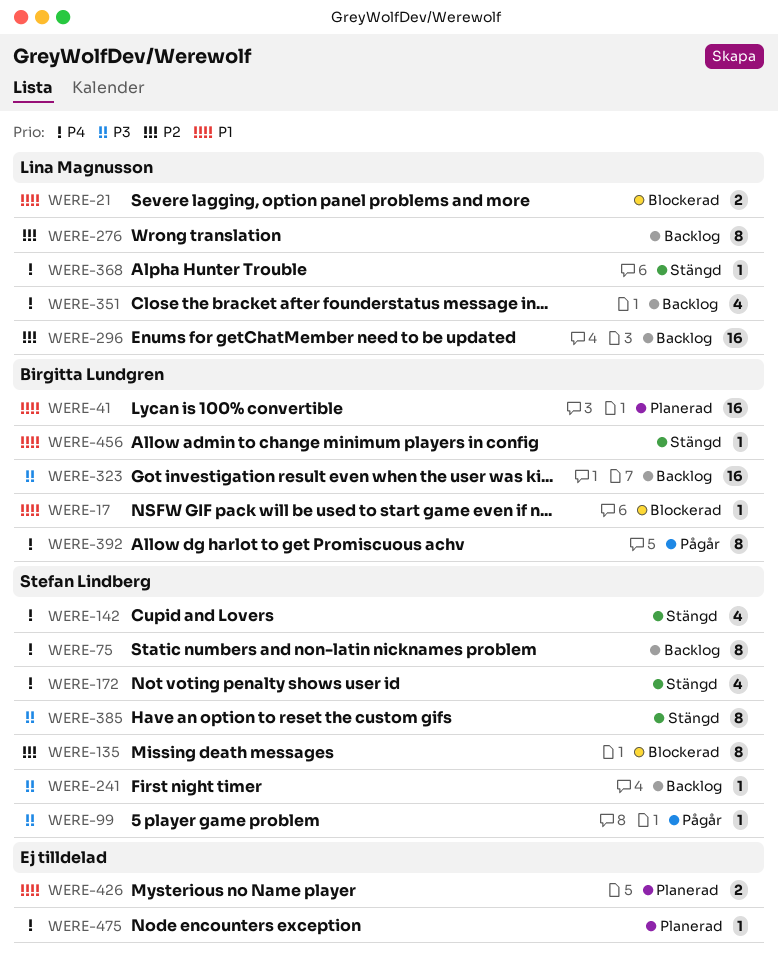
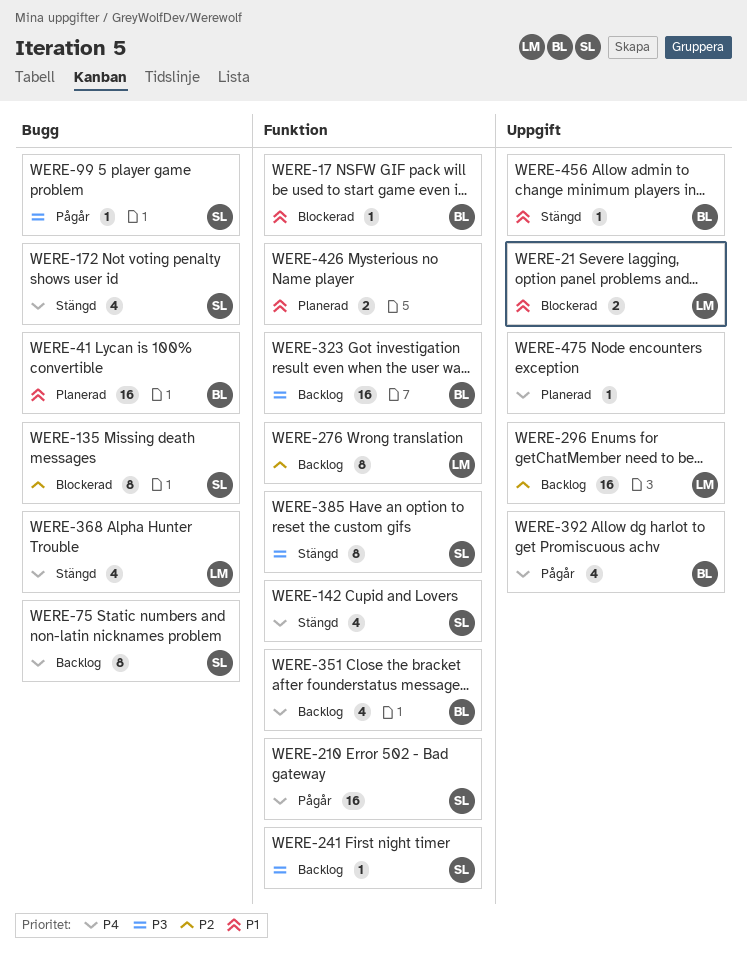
WERE-210: none -> present
WERE-351, owner: Lina Magnusson -> Birgitta Lundgren
WERE-368, estimate: 1 -> 4
WERE-392, estimate: 8 -> 4

